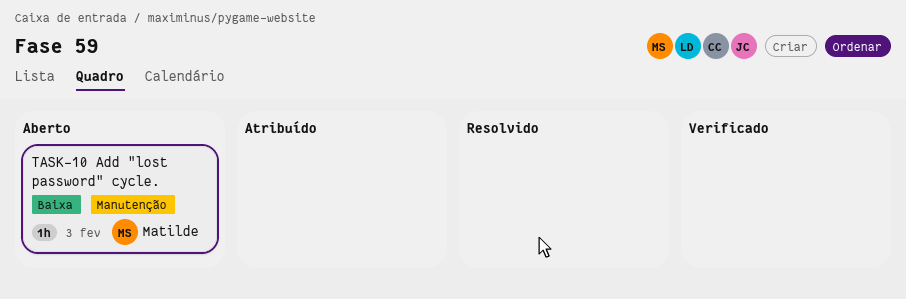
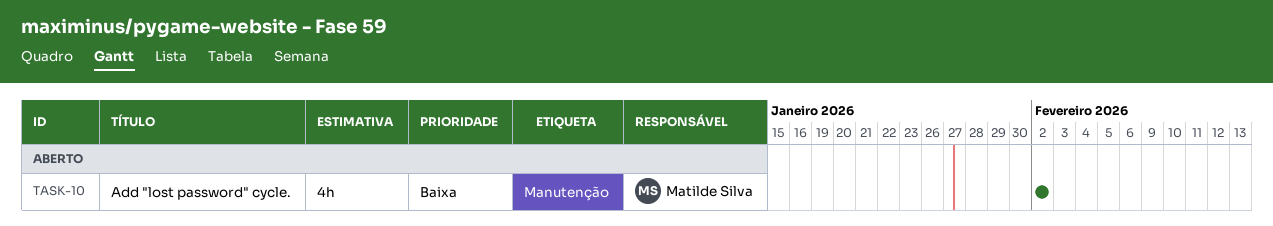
TASK-10, estimate: 1h -> 4h
TASK-10, due: Feb 3 -> Feb 2

